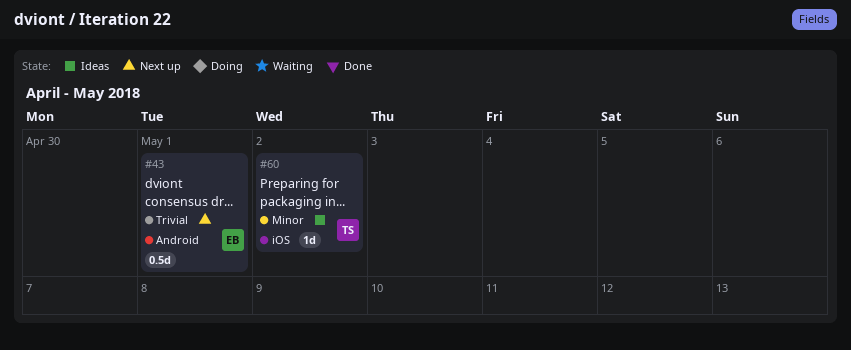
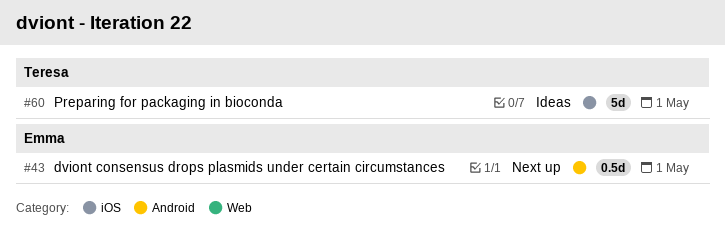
#60, estimate: 1d -> 5d
#60, due: May 2 -> May 1

